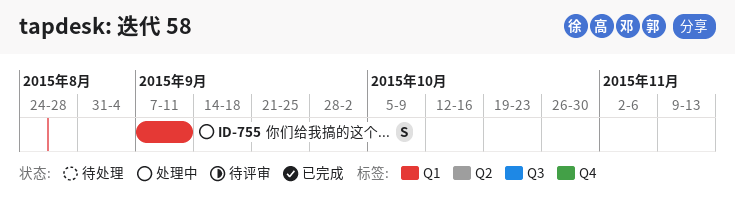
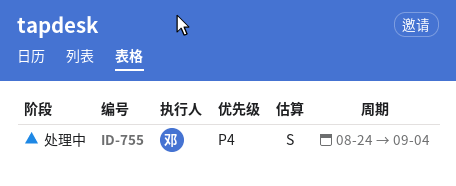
ID-755, start: Sep 7 -> Aug 24
ID-755, due: Sep 11 -> Sep 4

